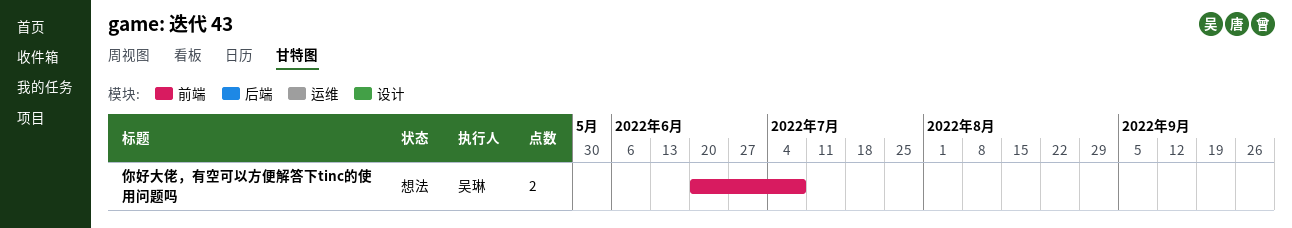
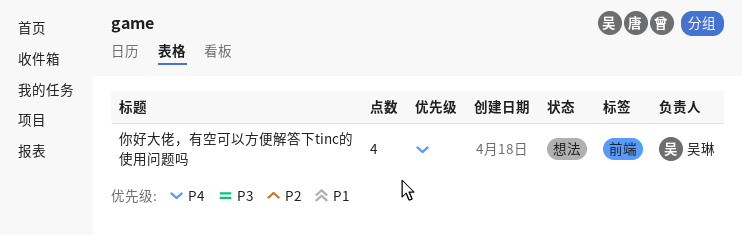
你好大佬，有空可以方便解答下tinc的使用问题吗, estimate: 2 -> 4

